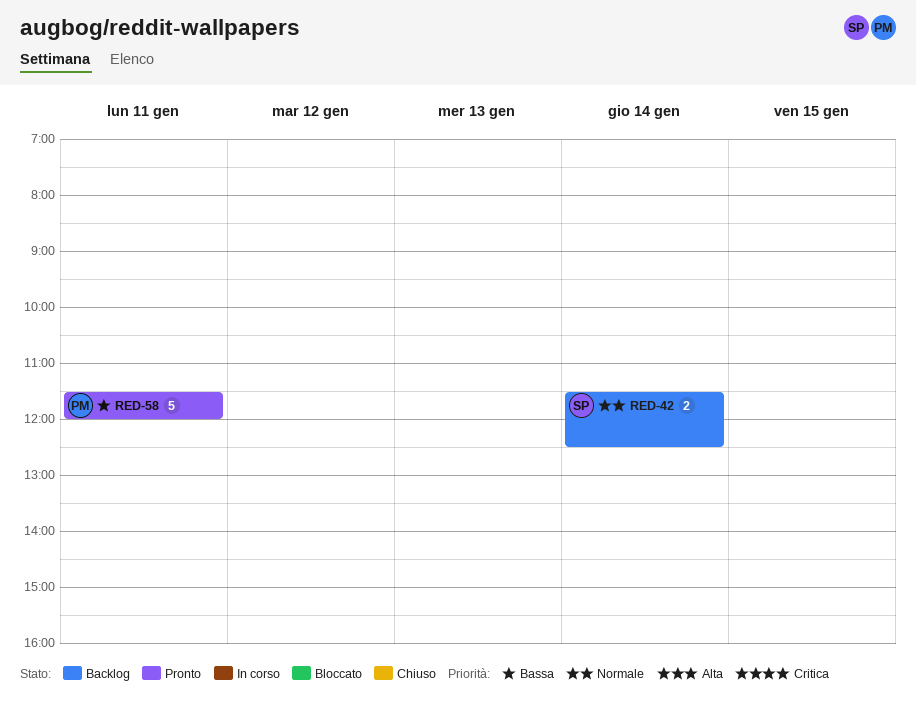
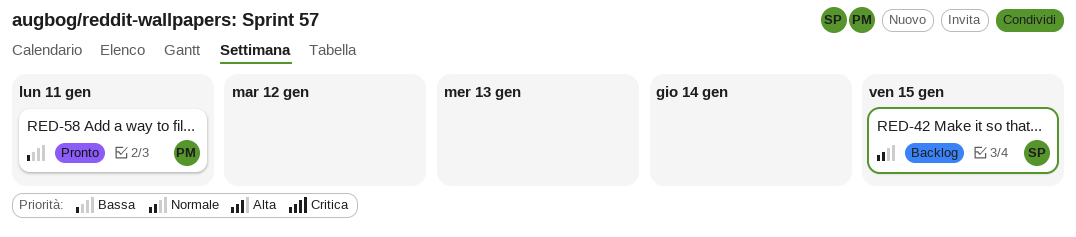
RED-42, day: Jan 14 -> Jan 15

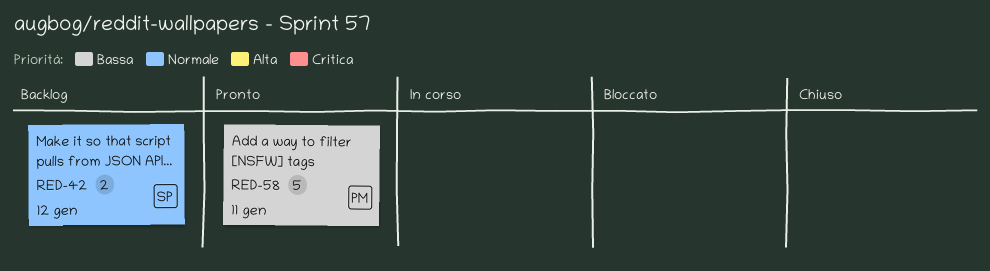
RED-42, day: Jan 15 -> Jan 12

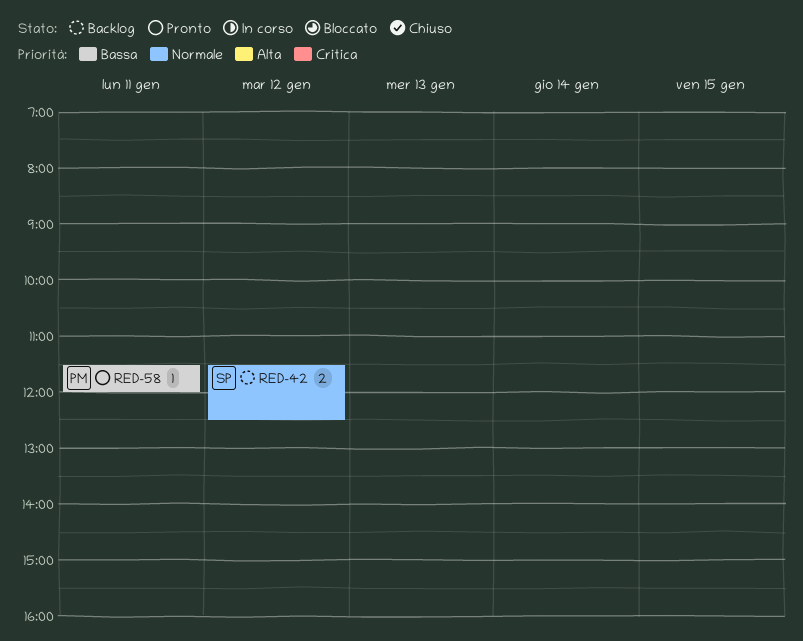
RED-58, estimate: 5 -> 1

